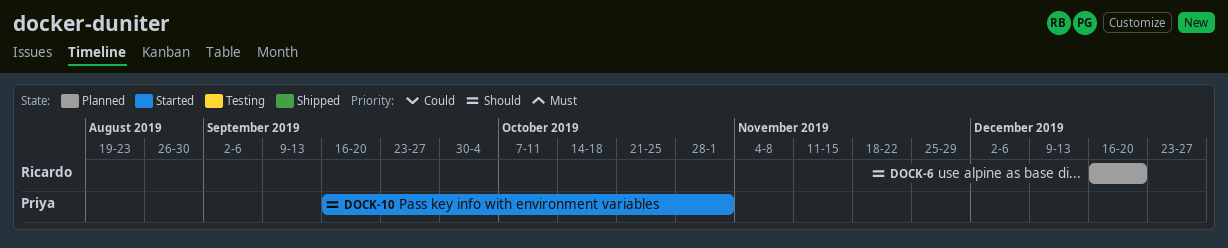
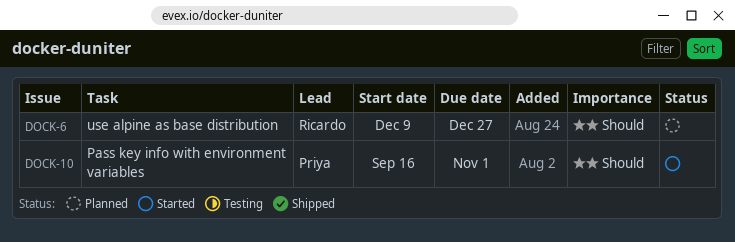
DOCK-6, start: Dec 16 -> Dec 9
DOCK-6, due: Dec 20 -> Dec 27

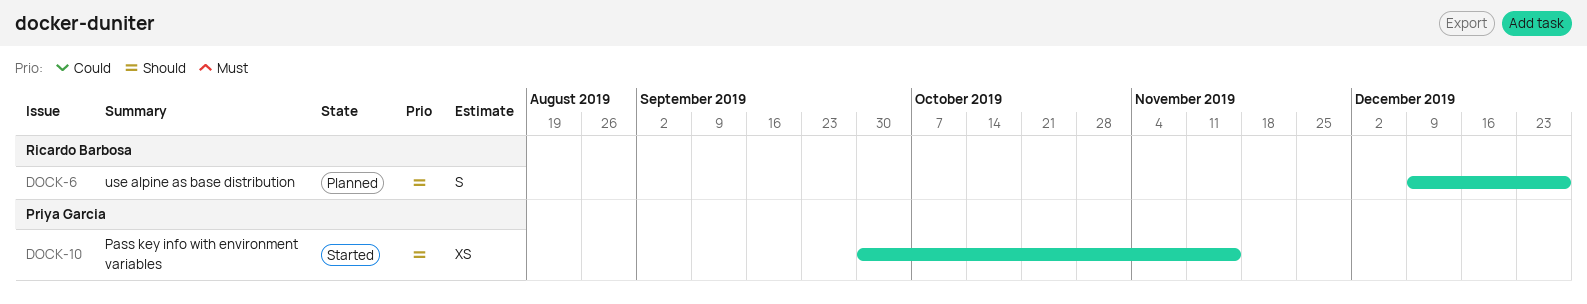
DOCK-10, start: Sep 16 -> Sep 30
DOCK-10, due: Nov 1 -> Nov 15

